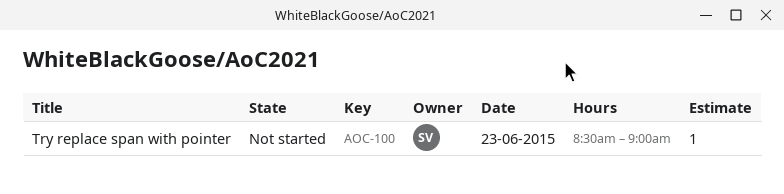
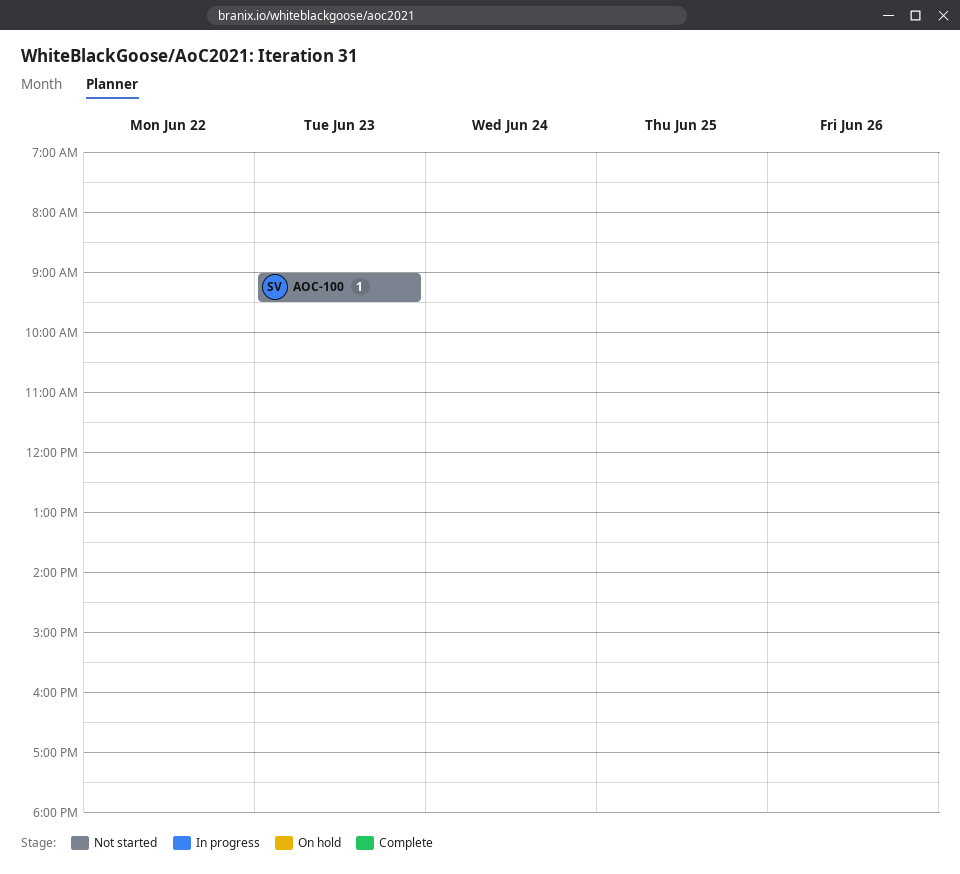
AOC-100, begins: 08:30 -> 09:00
AOC-100, ends: 09:00 -> 09:30

